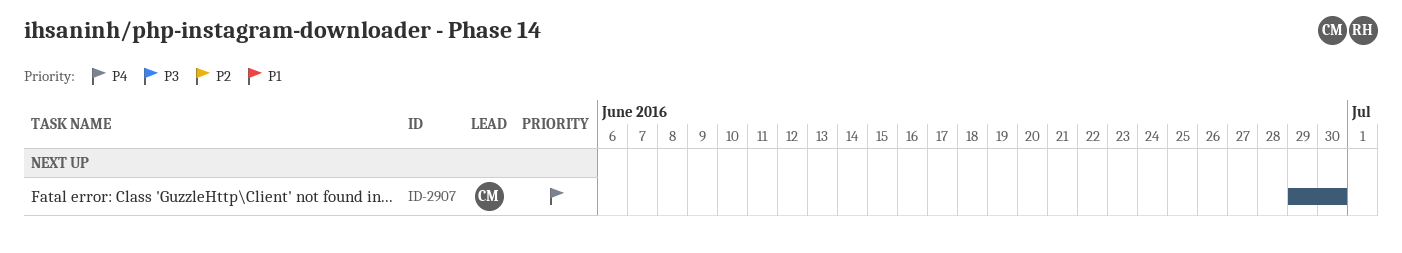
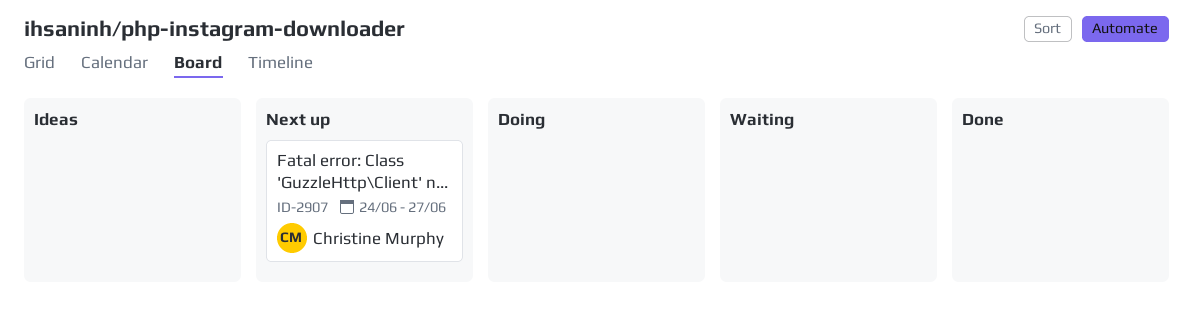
ID-2907, start: Jun 29 -> Jun 24
ID-2907, due: Jun 30 -> Jun 27

